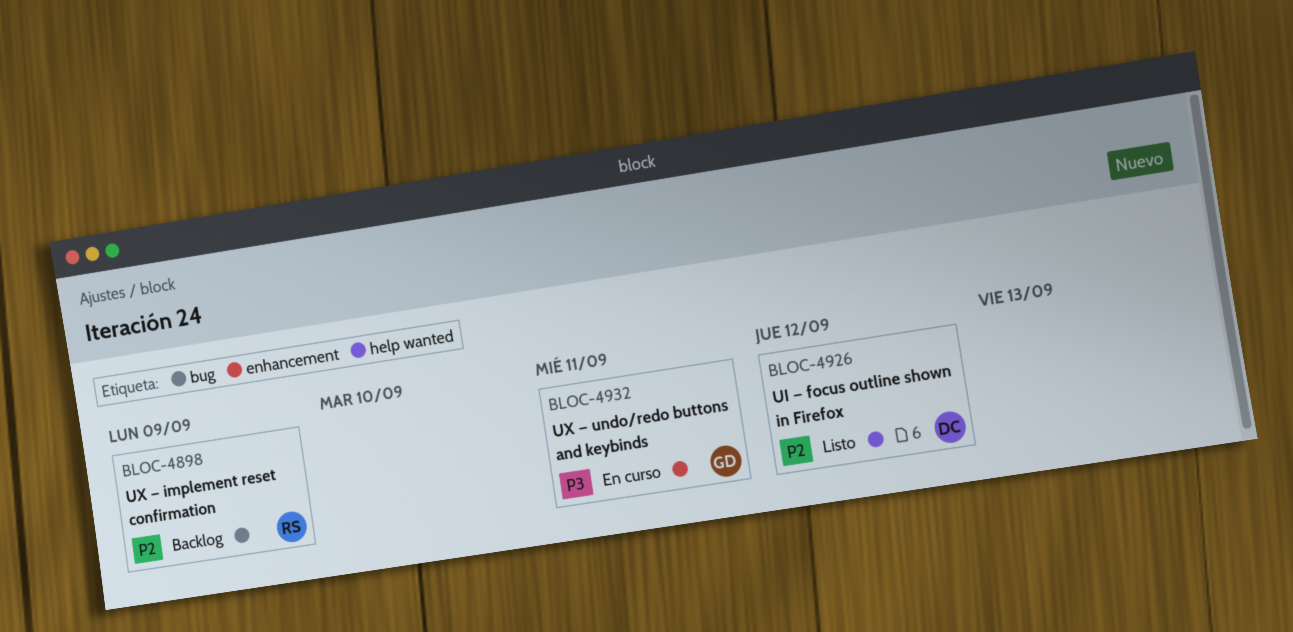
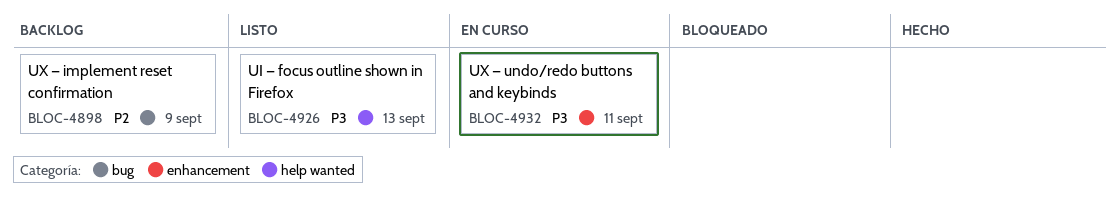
BLOC-4926, priority: P2 -> P3
BLOC-4926, due: Sep 12 -> Sep 13

